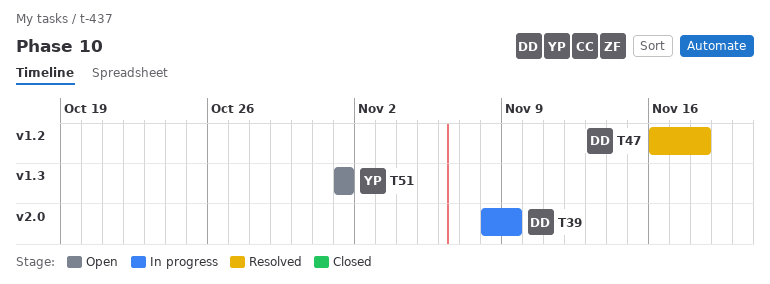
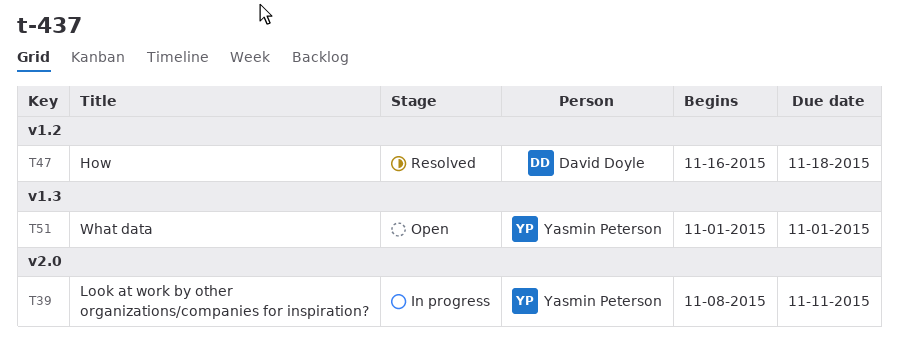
T39, owner: David Doyle -> Yasmin Peterson
T39, due: Nov 9 -> Nov 11

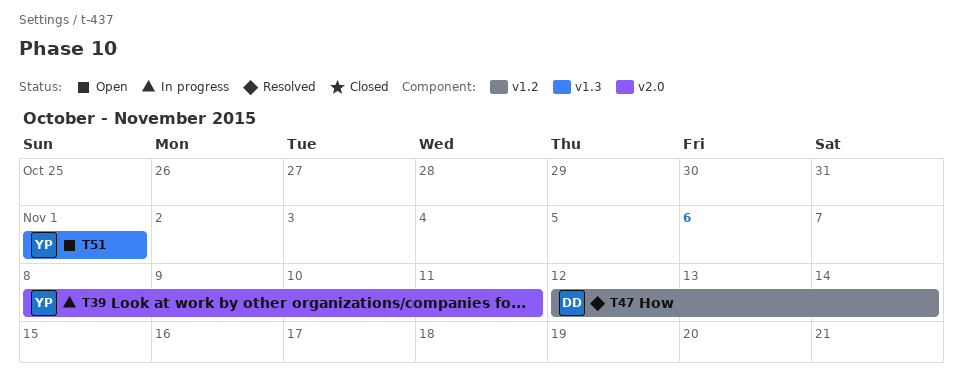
T47, start: Nov 16 -> Nov 12
T47, due: Nov 18 -> Nov 14

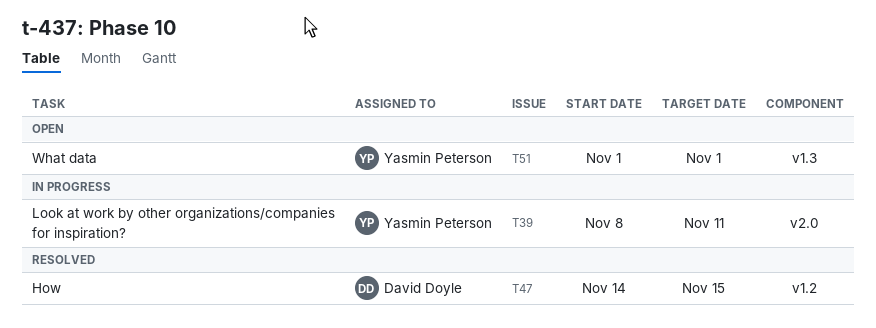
T47, start: Nov 12 -> Nov 14
T47, due: Nov 14 -> Nov 15

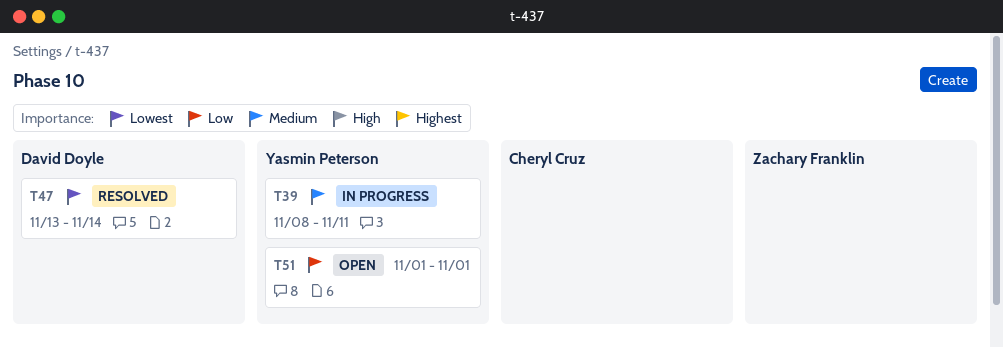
T47, start: Nov 14 -> Nov 13
T47, due: Nov 15 -> Nov 14

